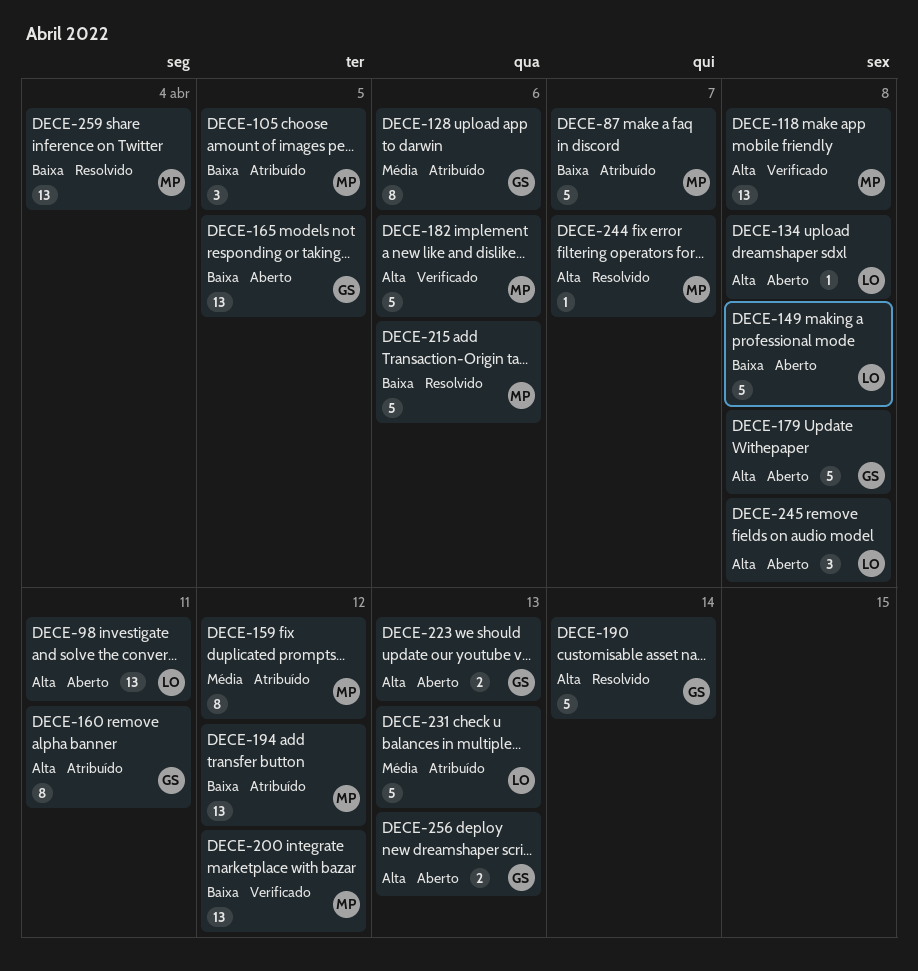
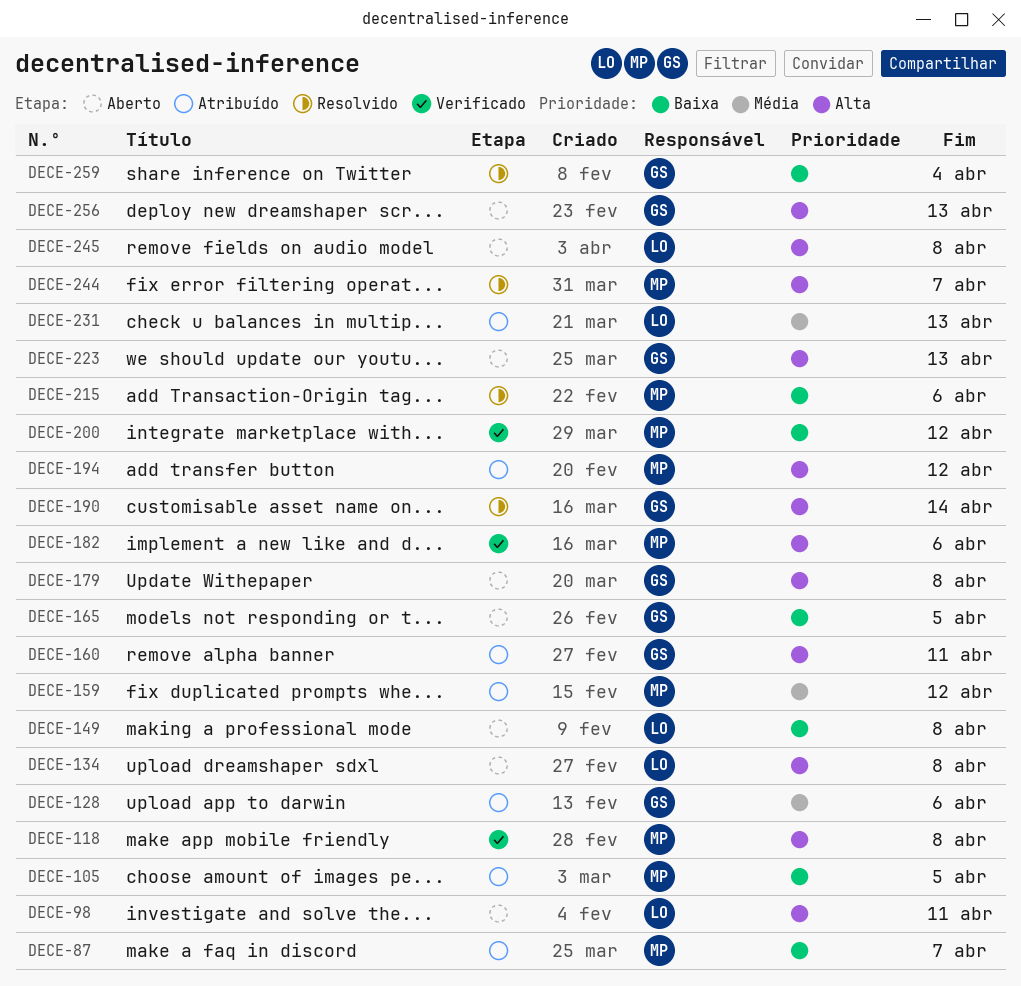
DECE-194, priority: Baixa -> Alta
DECE-259, owner: MP -> GS

